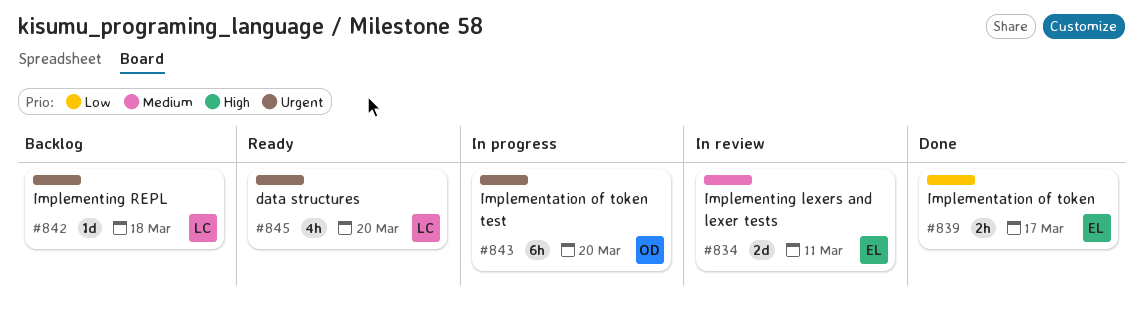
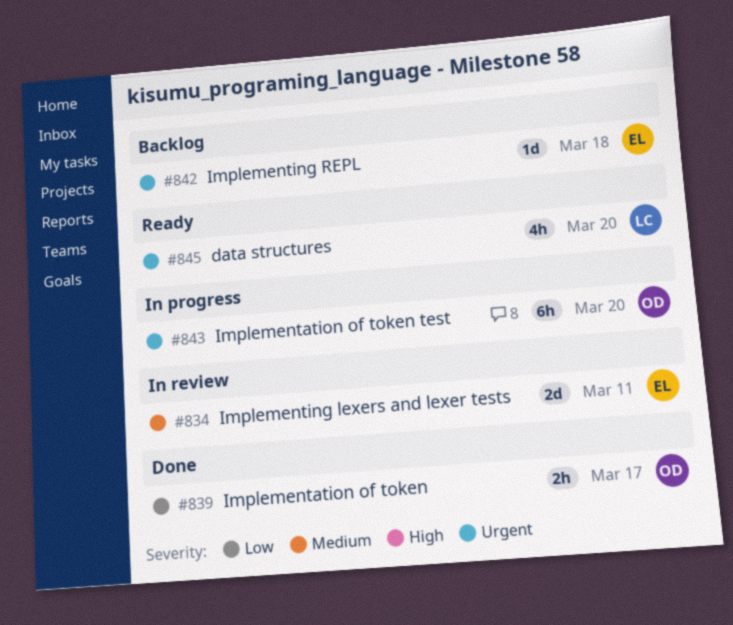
#839, owner: EL -> OD
#842, owner: LC -> EL

